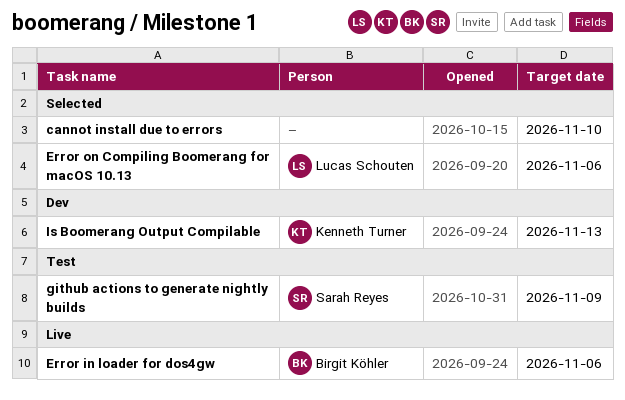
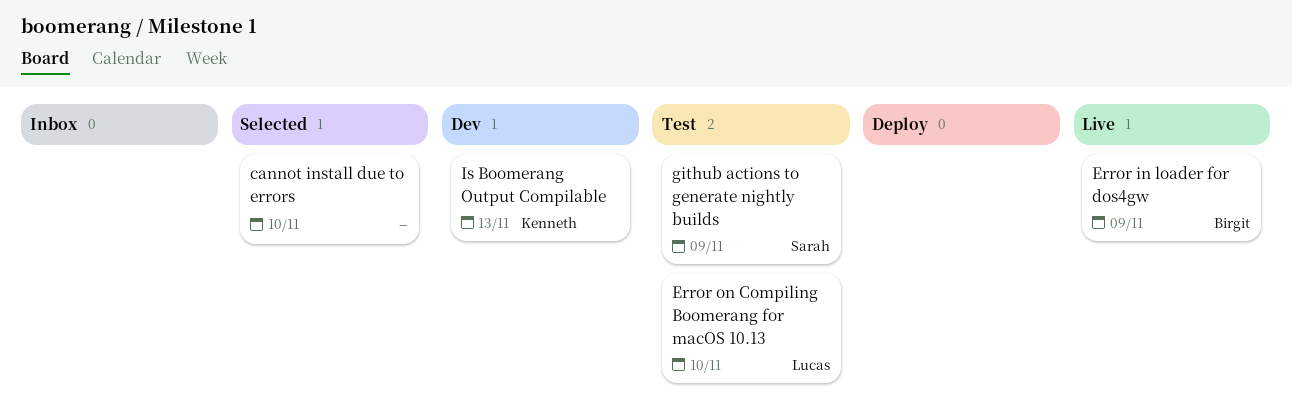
Error in loader for dos4gw, due: Nov 6 -> Nov 9
Error on Compiling Boomerang for macOS 10.13, status: Selected -> Test
Error on Compiling Boomerang for macOS 10.13, due: Nov 6 -> Nov 10

